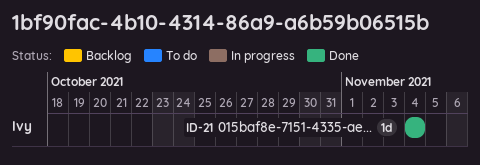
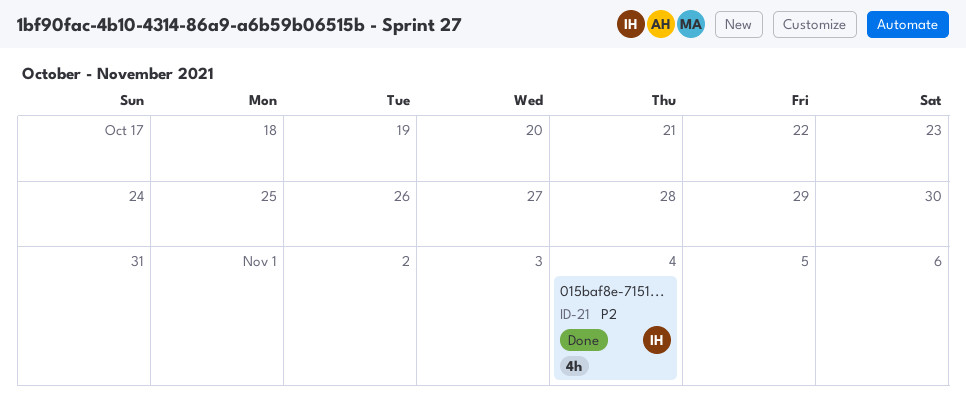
ID-21, estimate: 1d -> 4h

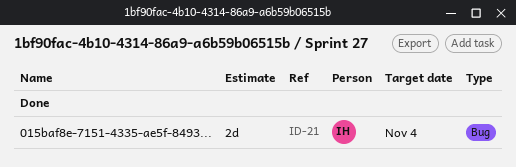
ID-21, estimate: 4h -> 2d

